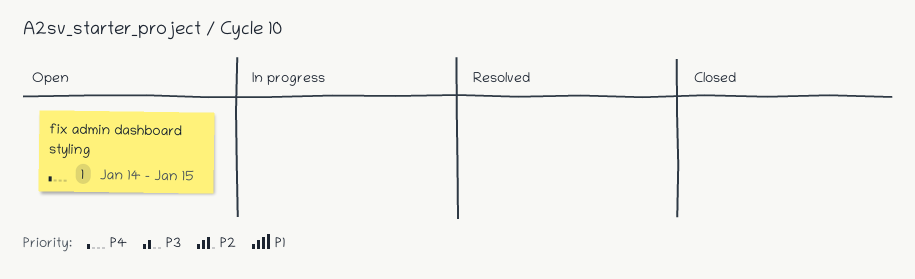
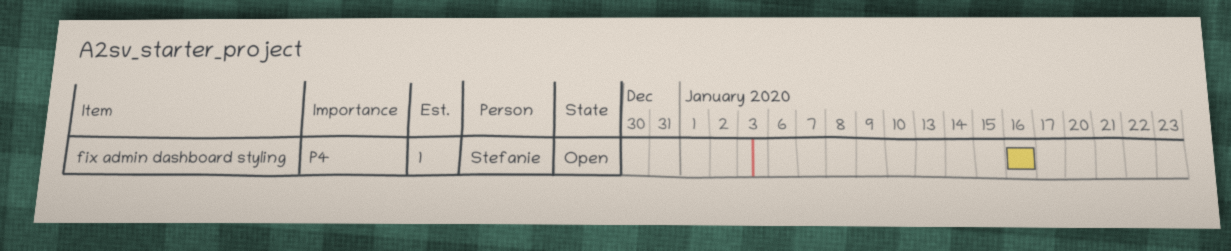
fix admin dashboard styling, start: Jan 14 -> Jan 16
fix admin dashboard styling, due: Jan 15 -> Jan 16

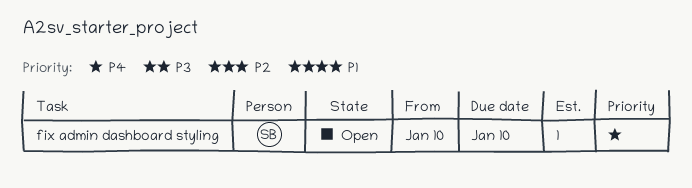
fix admin dashboard styling, start: Jan 16 -> Jan 10
fix admin dashboard styling, due: Jan 16 -> Jan 10

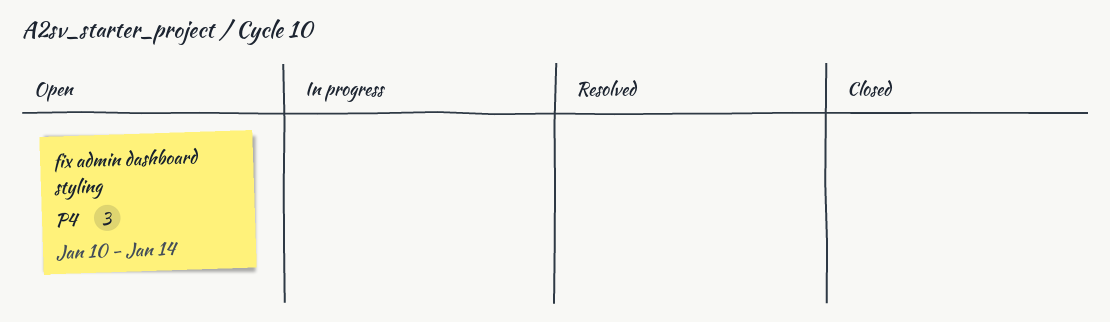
fix admin dashboard styling, estimate: 1 -> 3
fix admin dashboard styling, due: Jan 10 -> Jan 14

